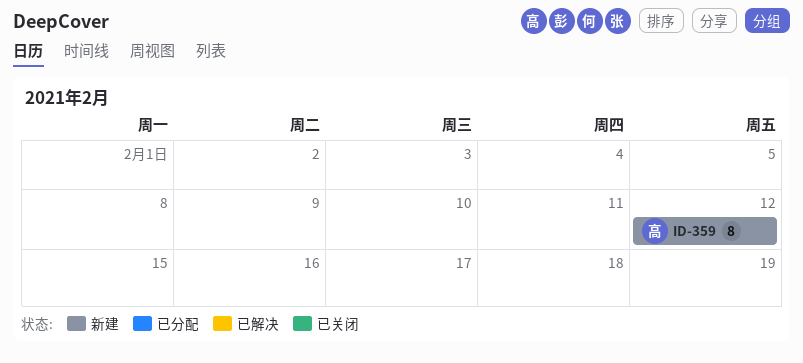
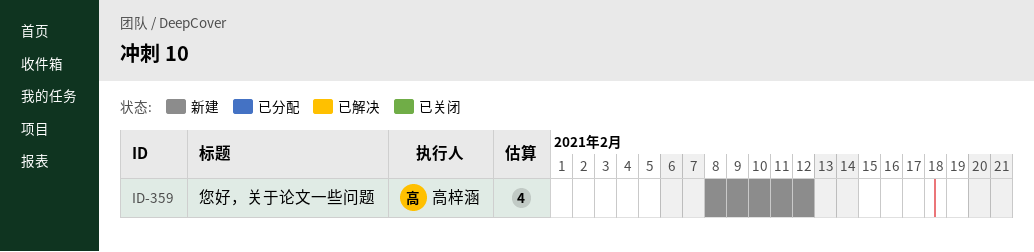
ID-359, estimate: 8 -> 4
ID-359, start: Feb 12 -> Feb 8

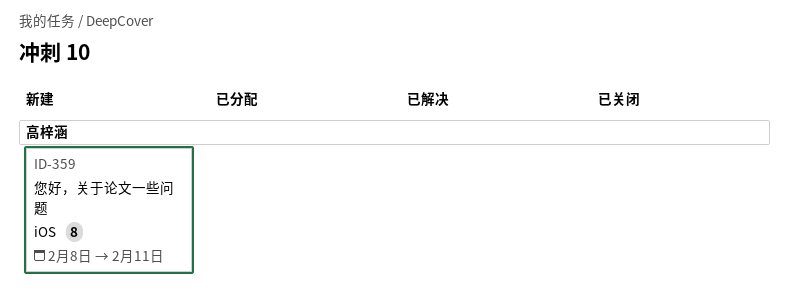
ID-359, estimate: 4 -> 8
ID-359, due: Feb 12 -> Feb 11

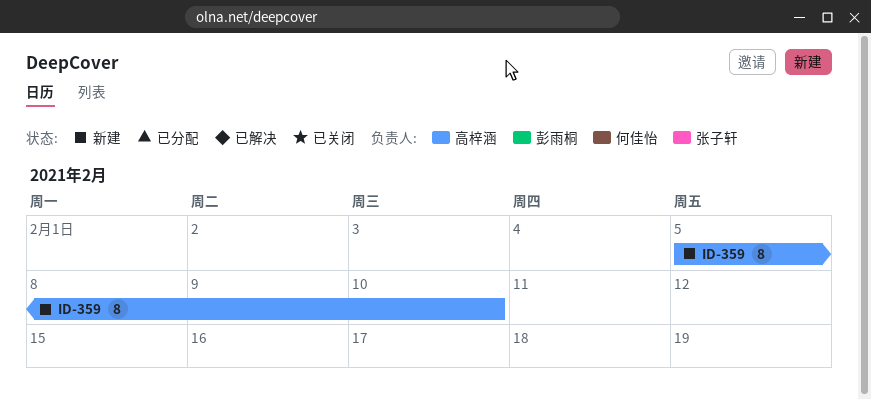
ID-359, start: Feb 8 -> Feb 5
ID-359, due: Feb 11 -> Feb 10

